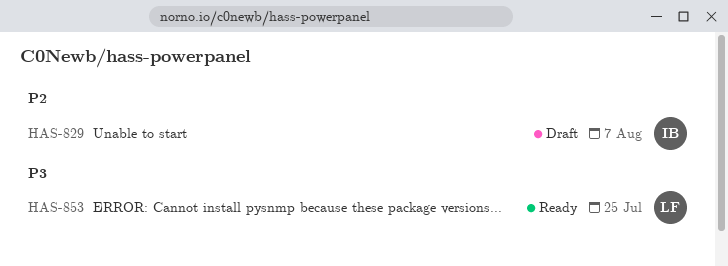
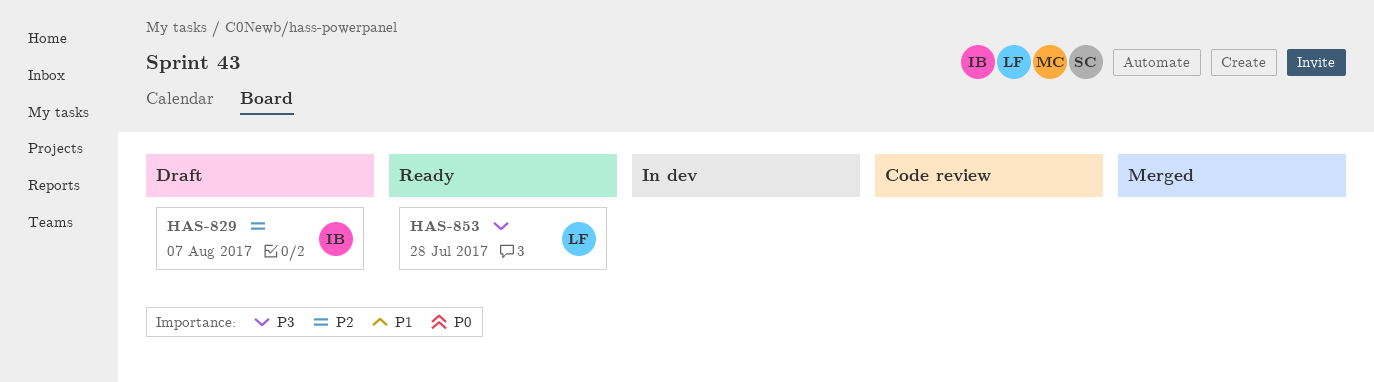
HAS-853, due: Jul 25 -> Jul 28

